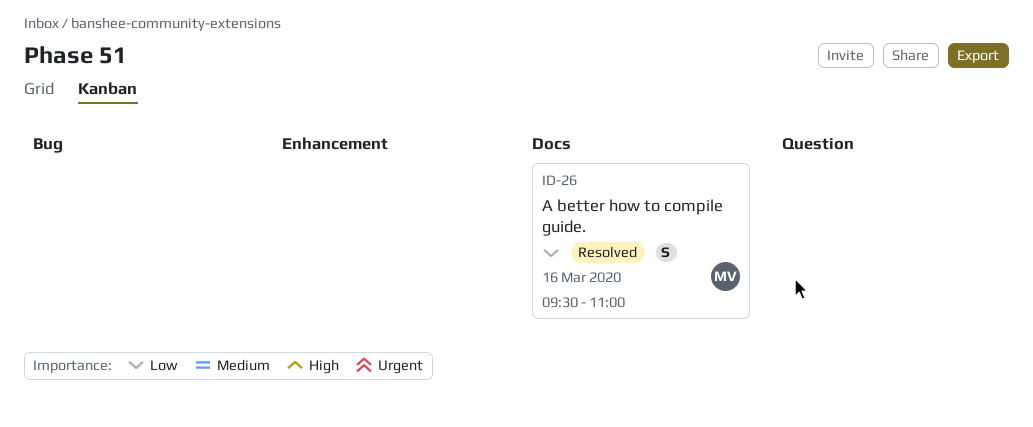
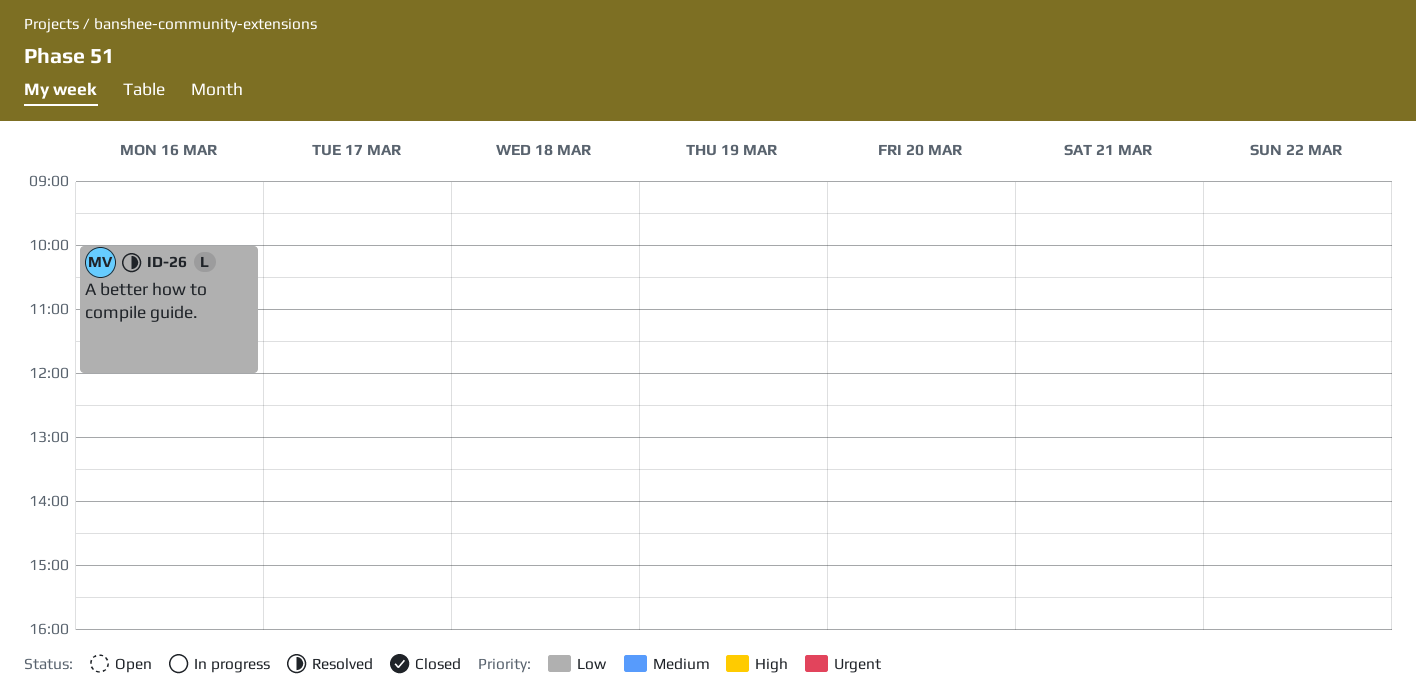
ID-26, estimate: S -> L
ID-26, begins: 09:30 -> 10:00
ID-26, ends: 11:00 -> 12:00

